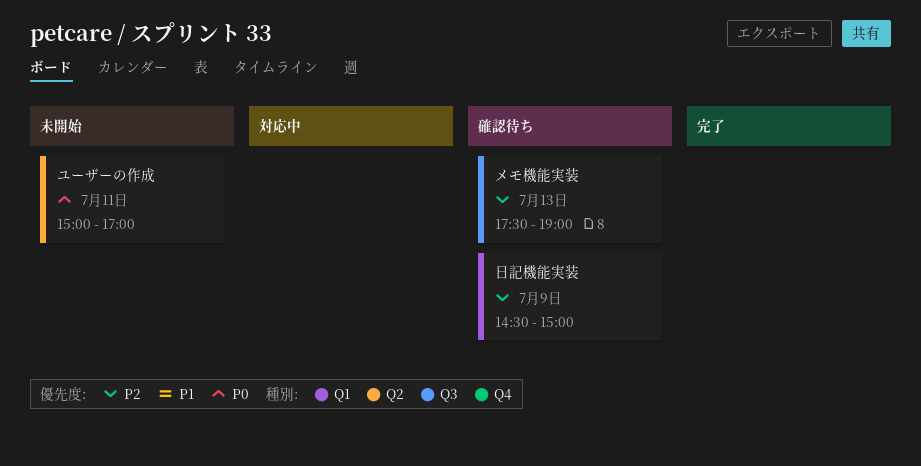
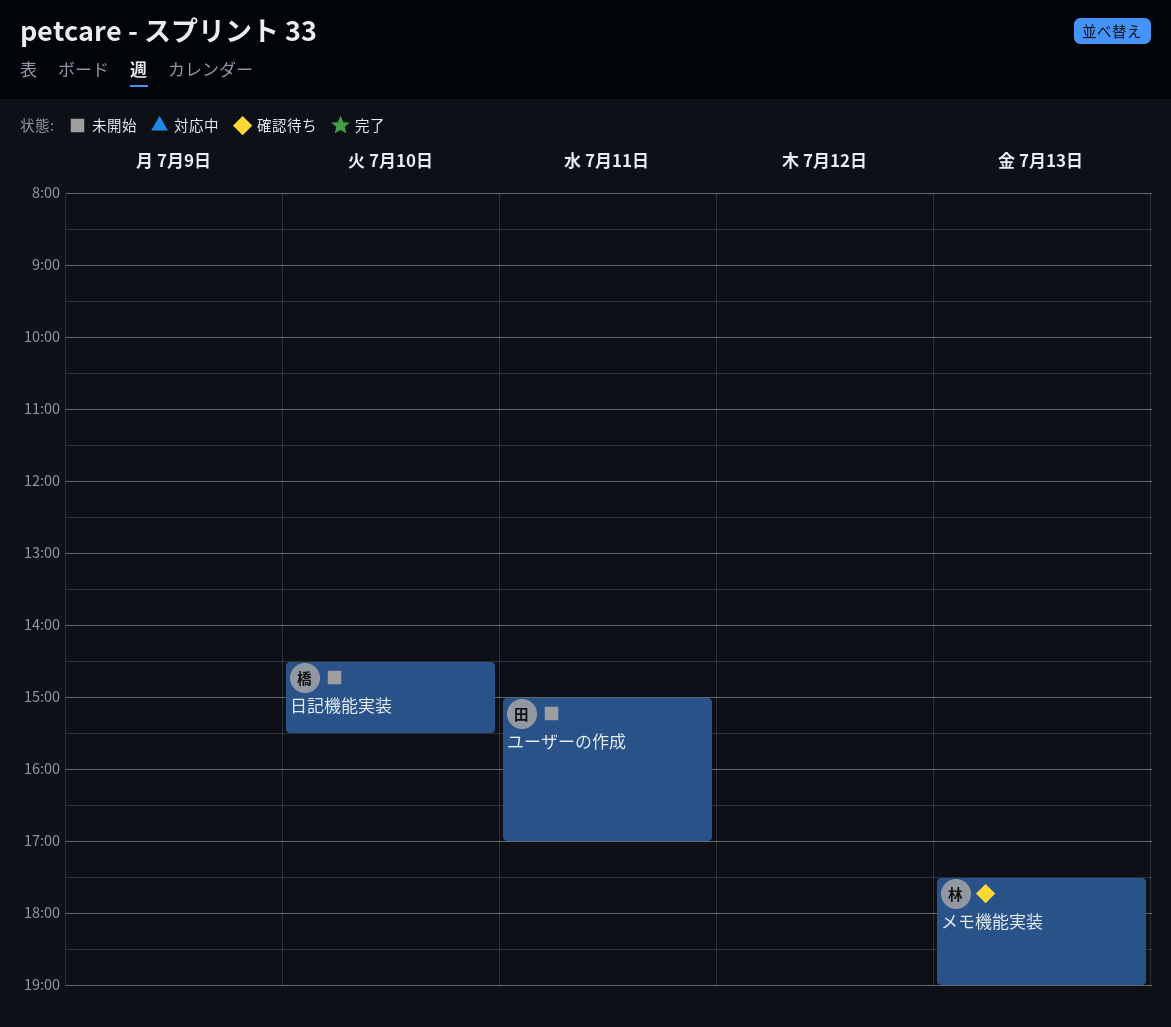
日記機能実装, status: 確認待ち -> 未開始
日記機能実装, day: Jul 9 -> Jul 10
日記機能実装, ends: 15:00 -> 15:30

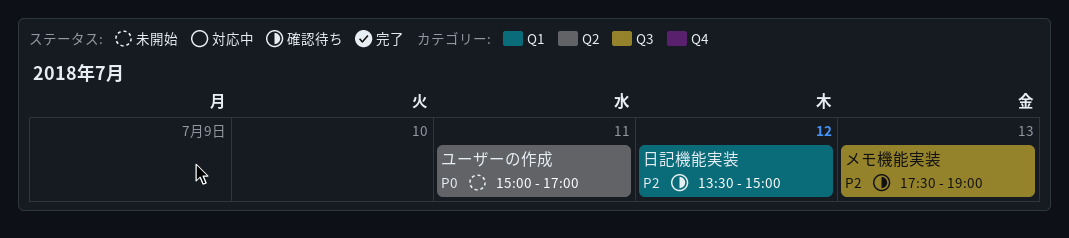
日記機能実装, status: 未開始 -> 確認待ち
日記機能実装, day: Jul 10 -> Jul 12
日記機能実装, begins: 14:30 -> 13:30
日記機能実装, ends: 15:30 -> 15:00

